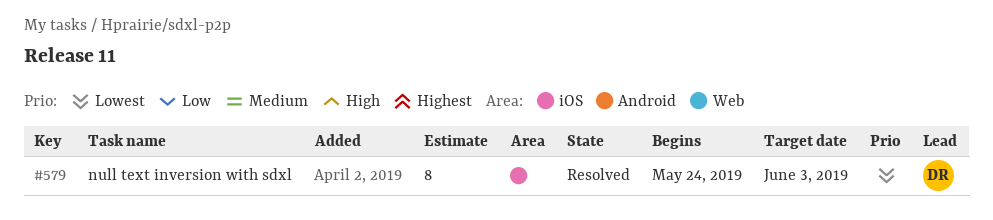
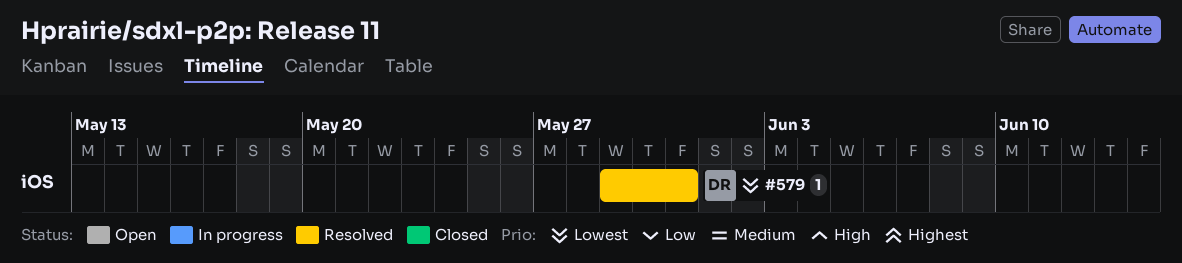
#579, estimate: 8 -> 1
#579, start: May 24 -> May 29
#579, due: Jun 3 -> May 31

